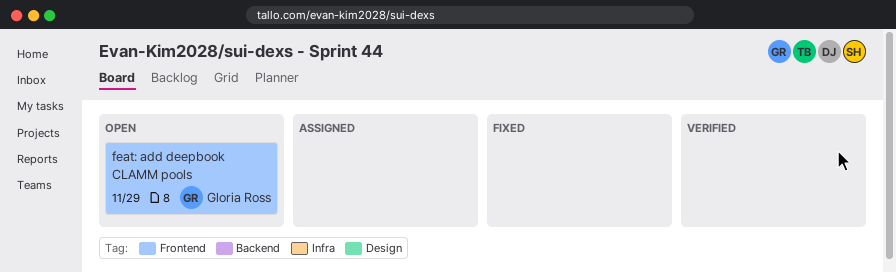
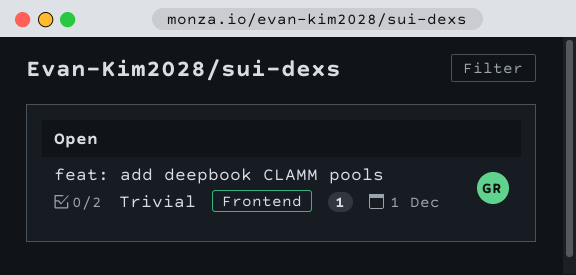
feat: add deepbook CLAMM pools, due: Nov 29 -> Dec 1

